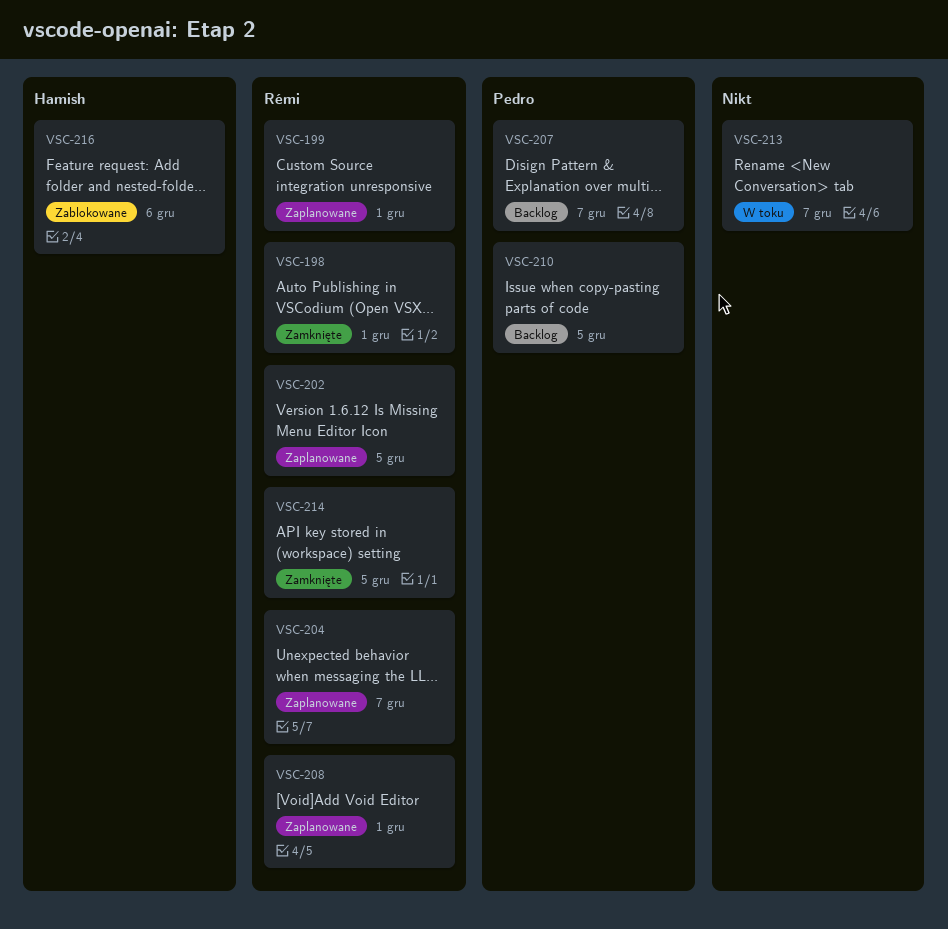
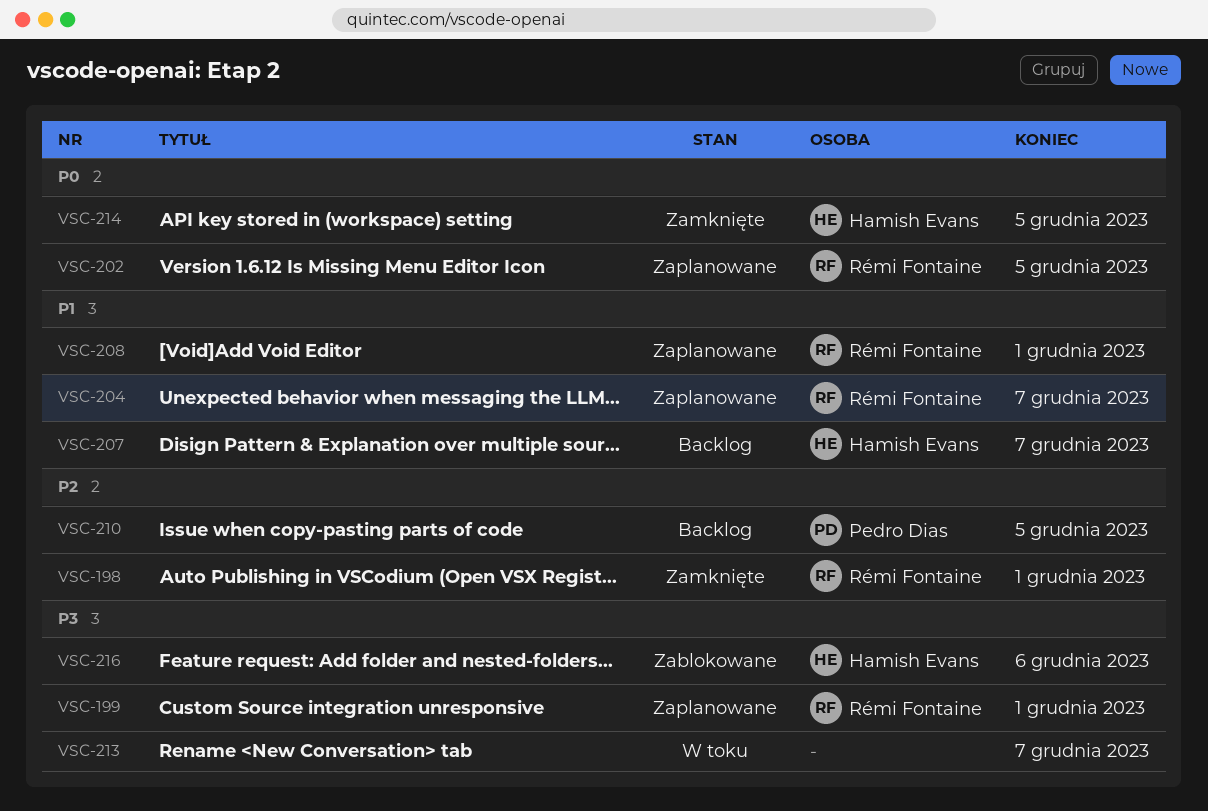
VSC-207, owner: Pedro Dias -> Hamish Evans
VSC-214, owner: Rémi Fontaine -> Hamish Evans

